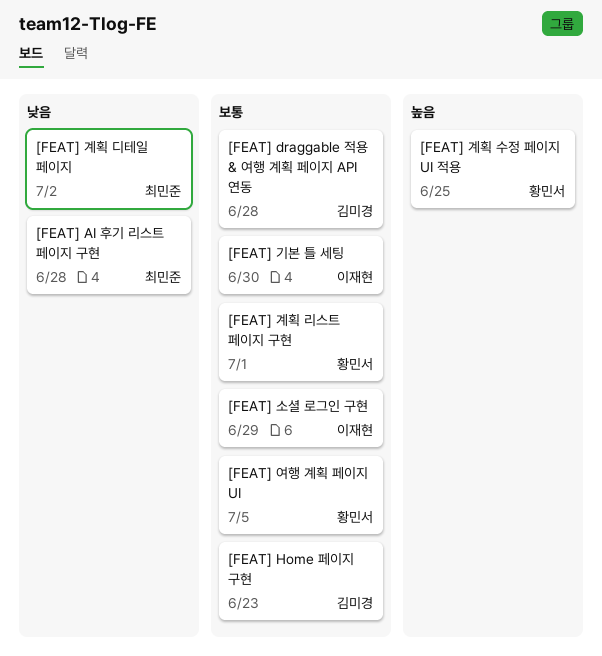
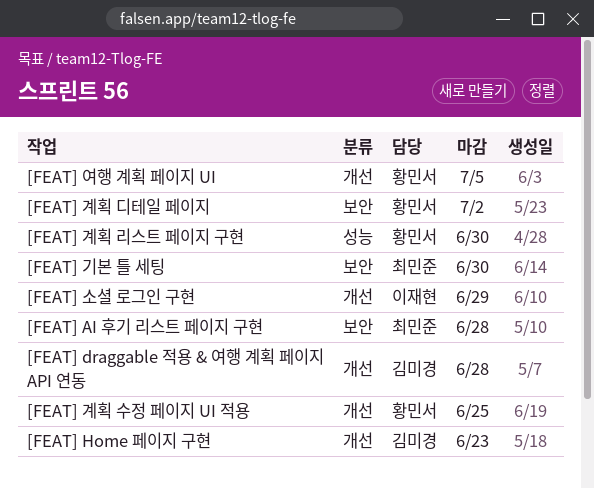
[FEAT] 계획 디테일 페이지, owner: 최민준 -> 황민서
[FEAT] 계획 리스트 페이지 구현, due: Jul 1 -> Jun 30
[FEAT] 기본 틀 세팅, owner: 이재현 -> 최민준

